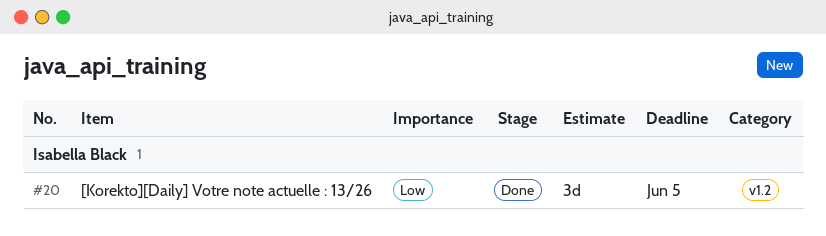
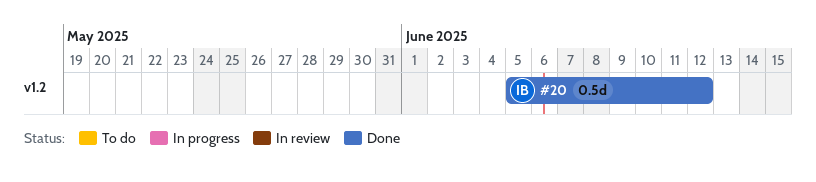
#20, estimate: 3d -> 0.5d
#20, due: Jun 5 -> Jun 12

